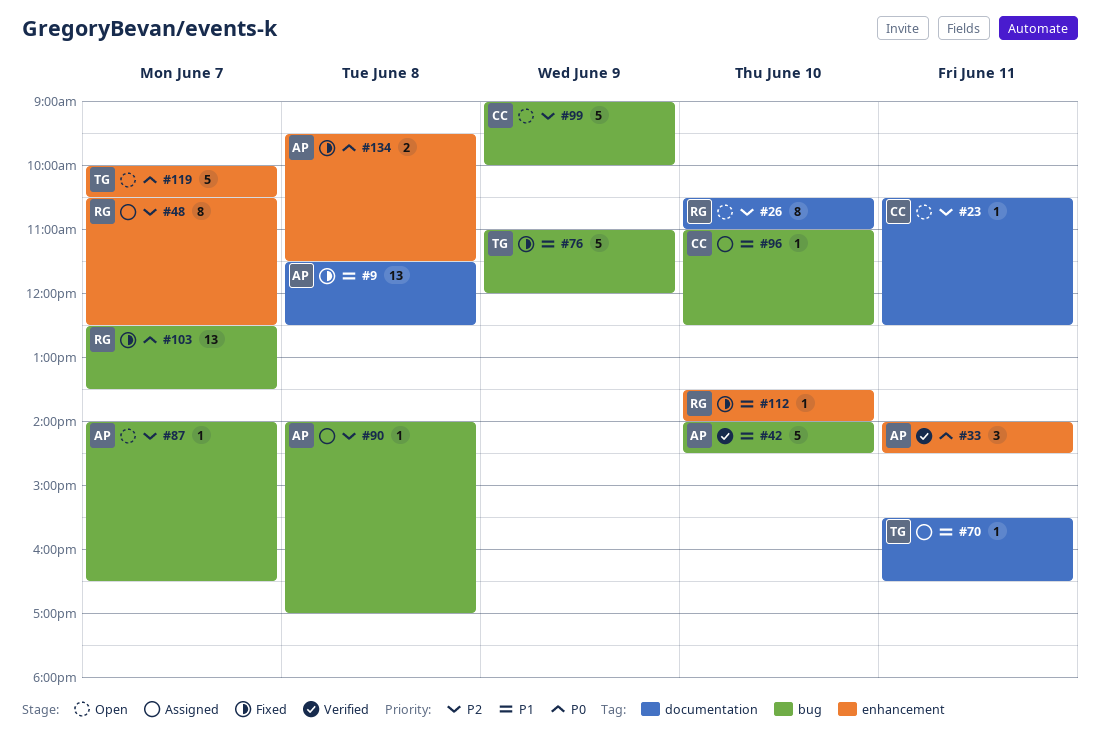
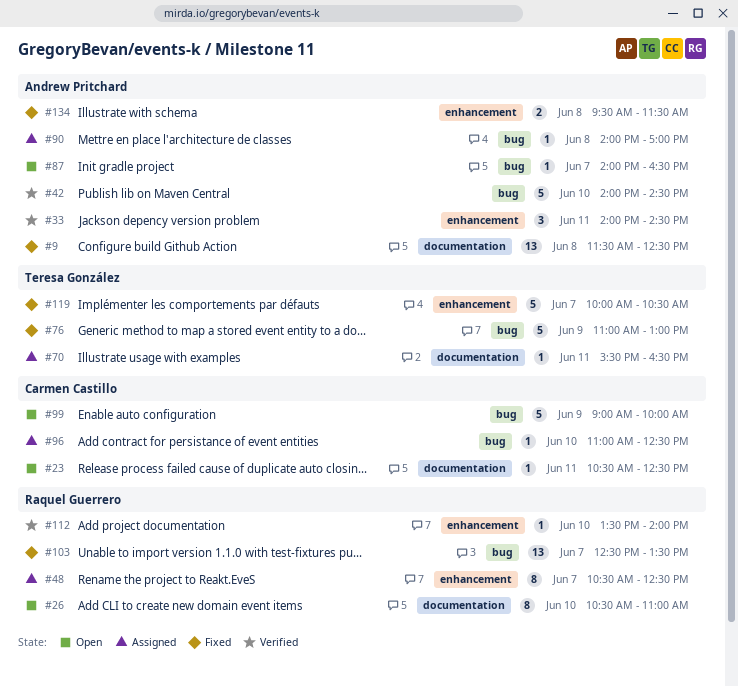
#76, ends: 12:00 -> 13:00
#112, status: Fixed -> Verified
#119, status: Open -> Fixed

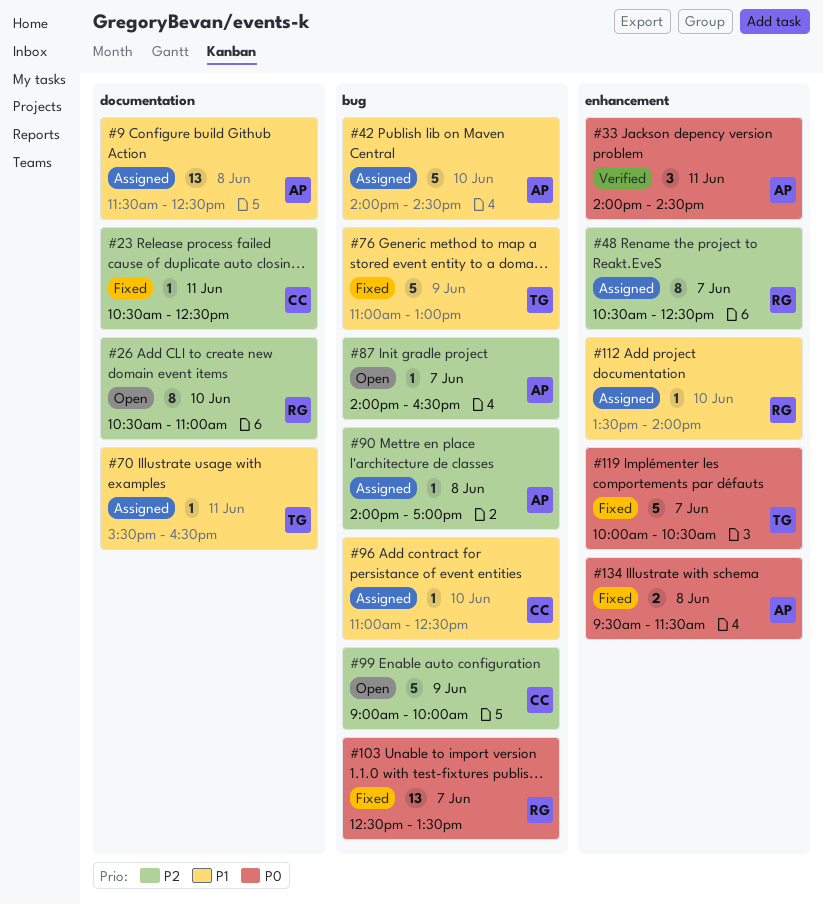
#9, status: Fixed -> Assigned
#23, status: Open -> Fixed
#42, status: Verified -> Assigned
#112, status: Verified -> Assigned

